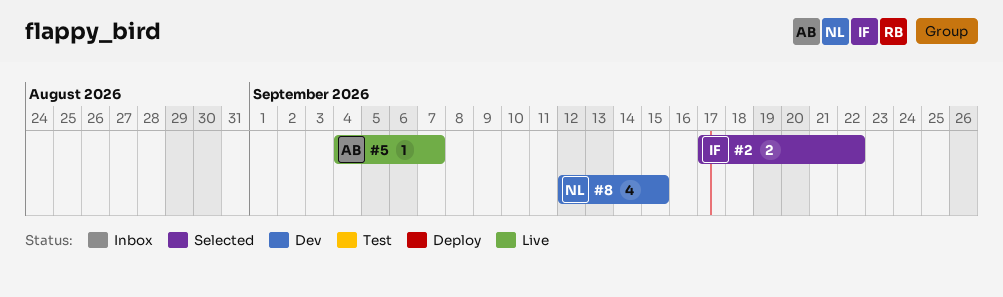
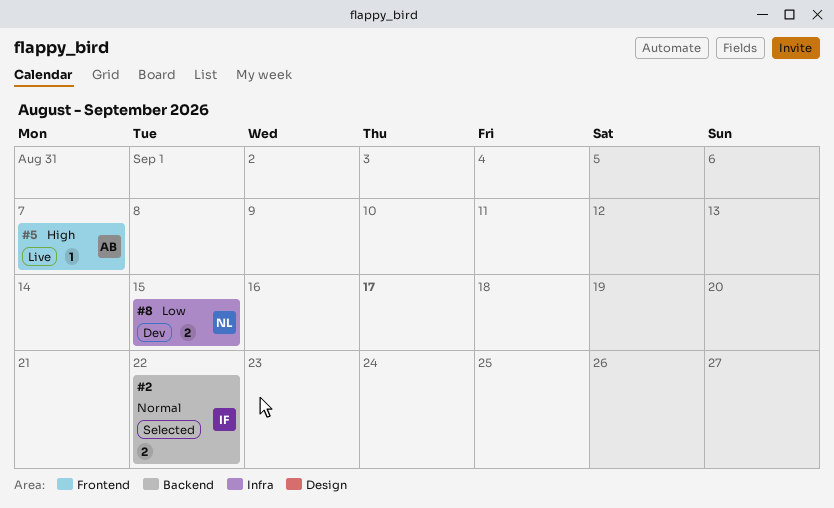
#8, estimate: 4 -> 2

